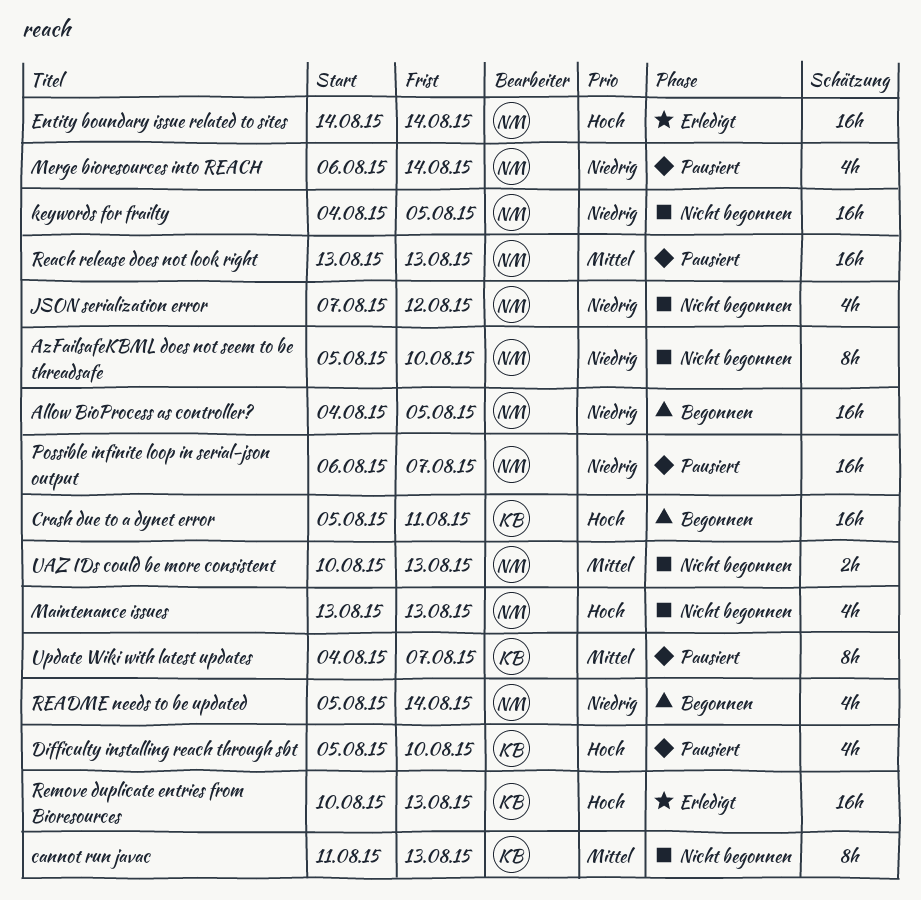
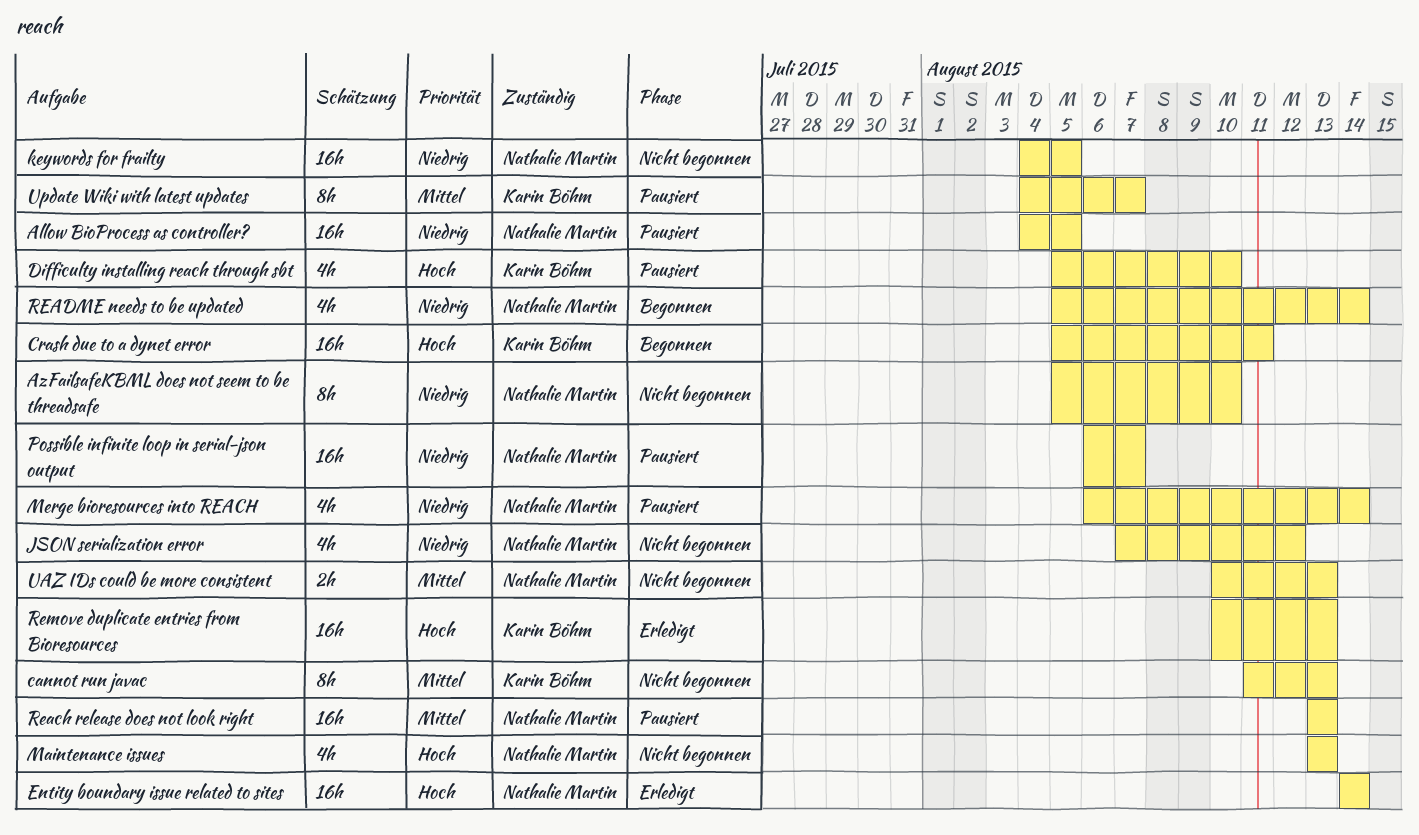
Allow BioProcess as controller?, status: Begonnen -> Pausiert

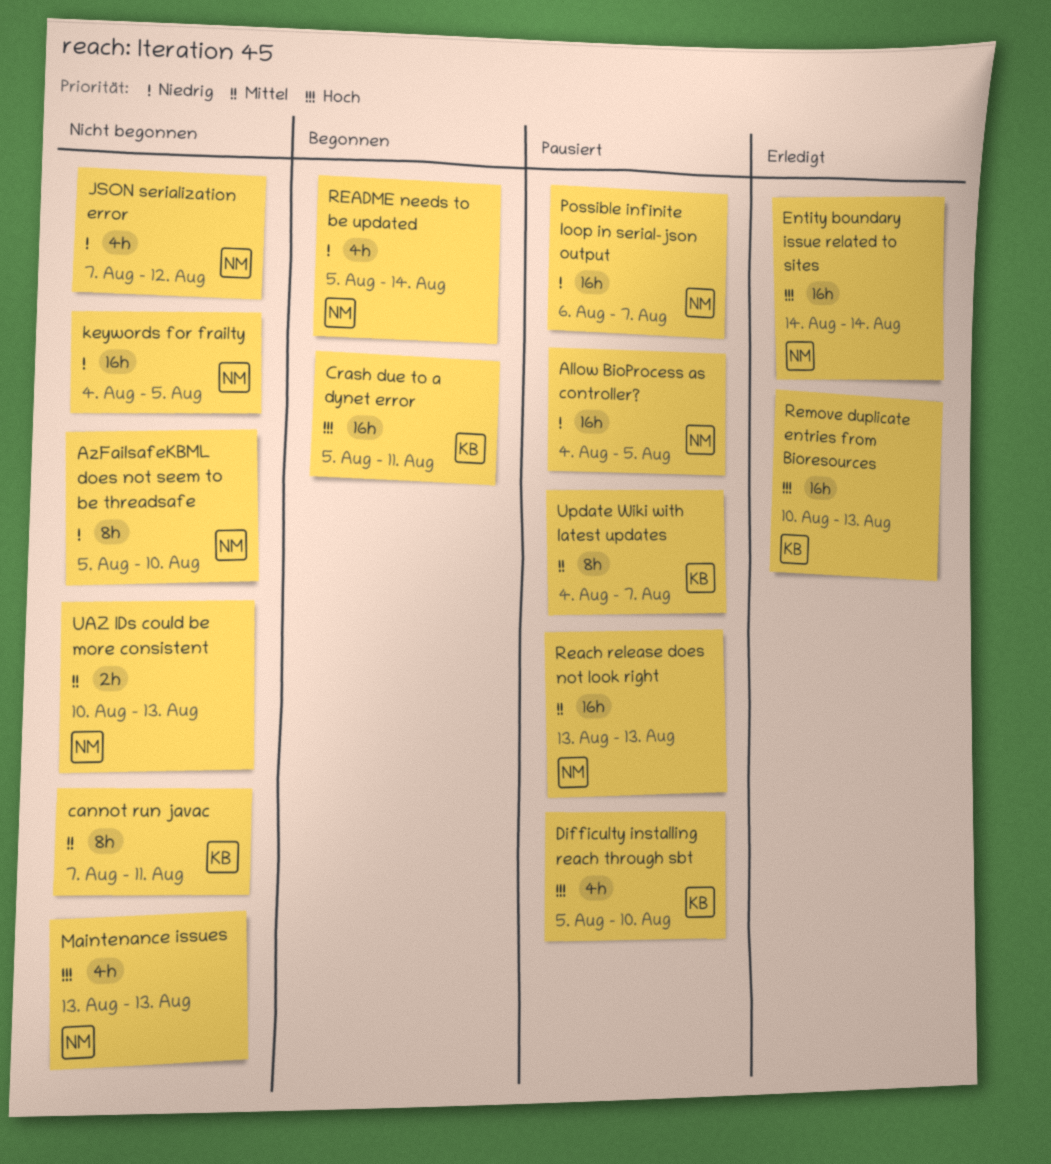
cannot run javac, start: Aug 11 -> Aug 7
cannot run javac, due: Aug 13 -> Aug 11
Merge bioresources into REACH: present -> none

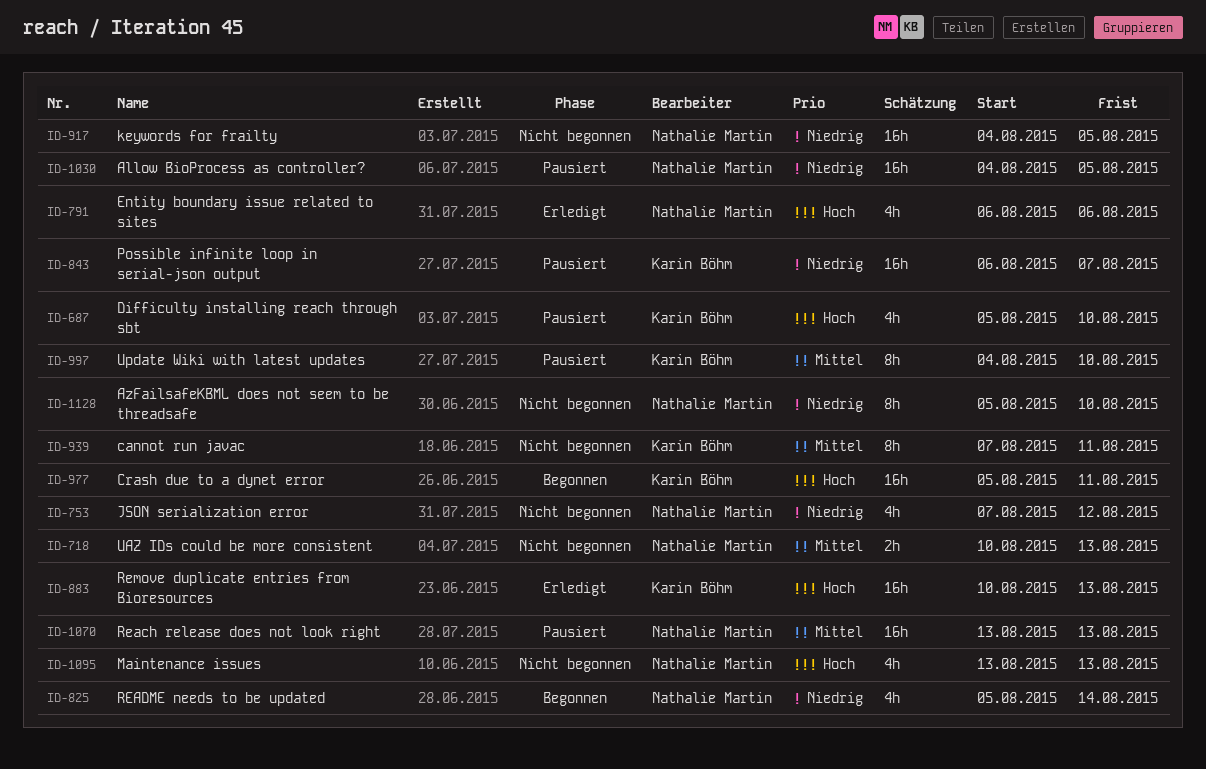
Entity boundary issue related to sites, estimate: 16h -> 4h
Entity boundary issue related to sites, start: Aug 14 -> Aug 6
Entity boundary issue related to sites, due: Aug 14 -> Aug 6
Possible infinite loop in serial-json output, owner: Nathalie Martin -> Karin Böhm
Update Wiki with latest updates, due: Aug 7 -> Aug 10

